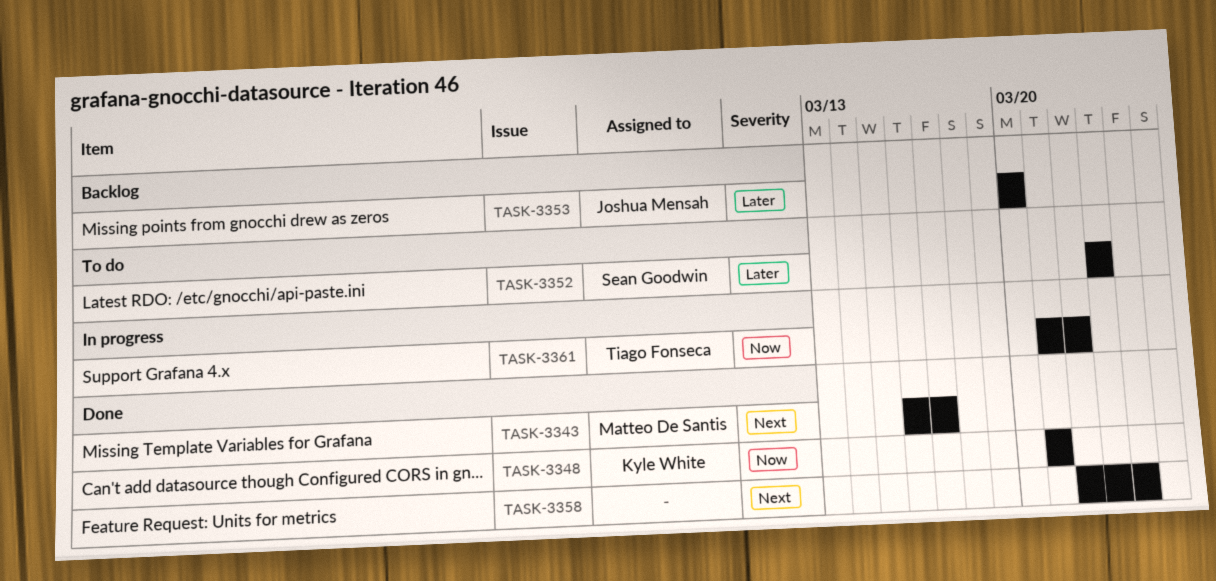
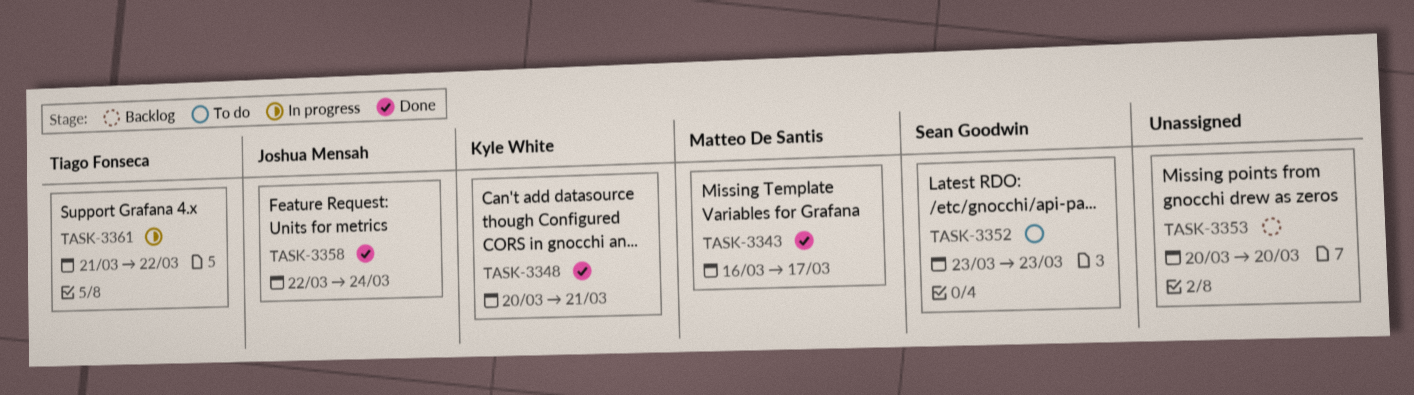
TASK-3348, start: Mar 21 -> Mar 20
TASK-3353, owner: Joshua Mensah -> none
TASK-3358, owner: none -> Joshua Mensah

